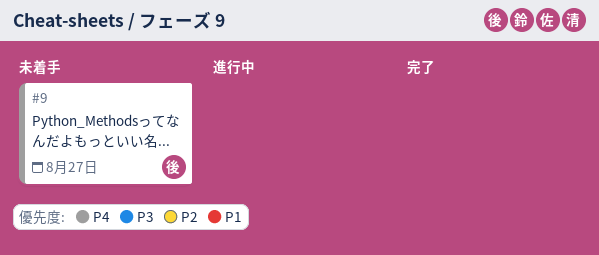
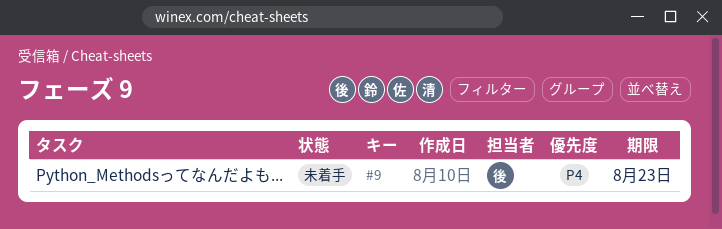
#9, due: Aug 27 -> Aug 23

